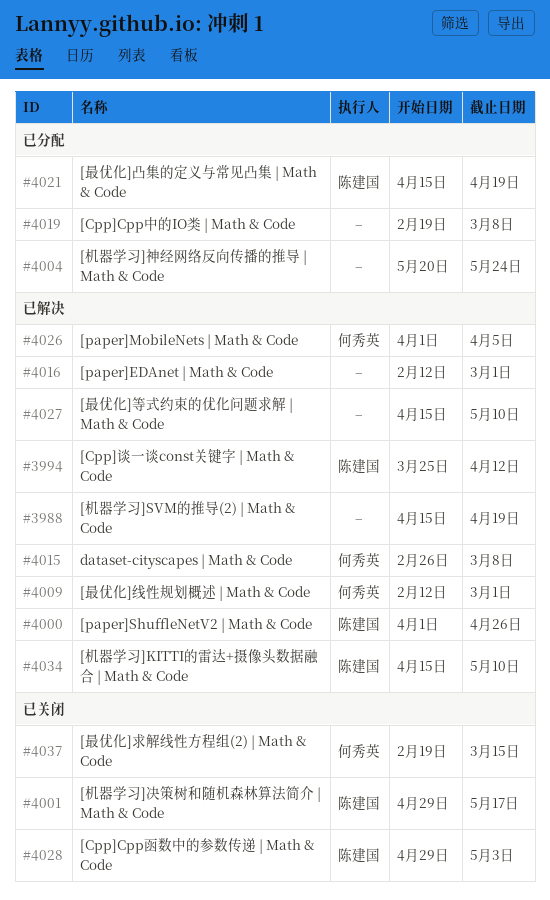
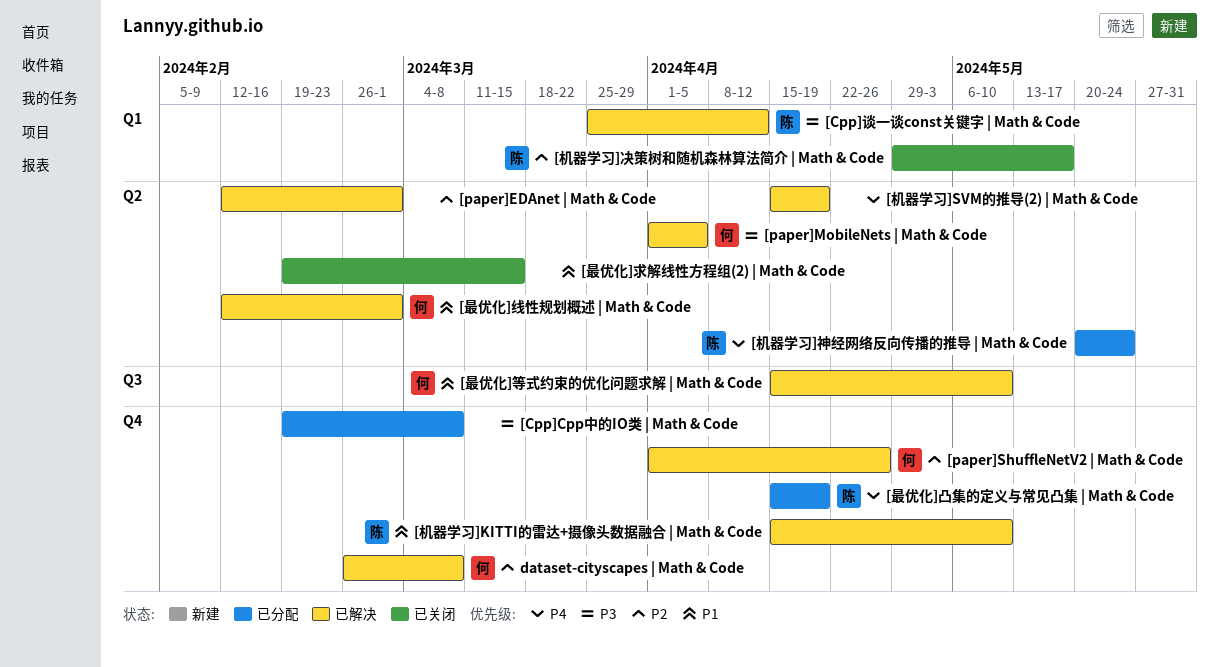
[Cpp]Cpp函数中的参数传递 | Math & Code: present -> none
[paper]ShuffleNetV2 | Math & Code, owner: 陈建国 -> 何秀英
[最优化]求解线性方程组(2) | Math & Code, owner: 何秀英 -> none
[最优化]等式约束的优化问题求解 | Math & Code, owner: none -> 何秀英
[机器学习]神经网络反向传播的推导 | Math & Code, owner: none -> 陈建国

